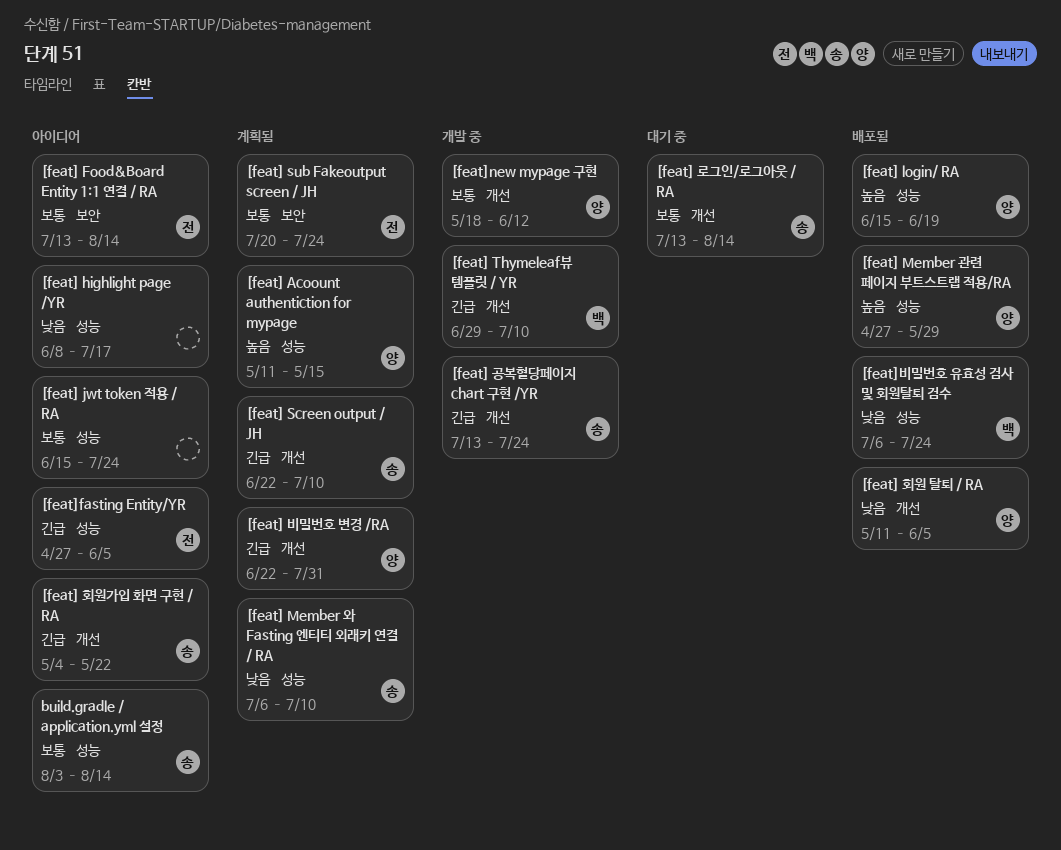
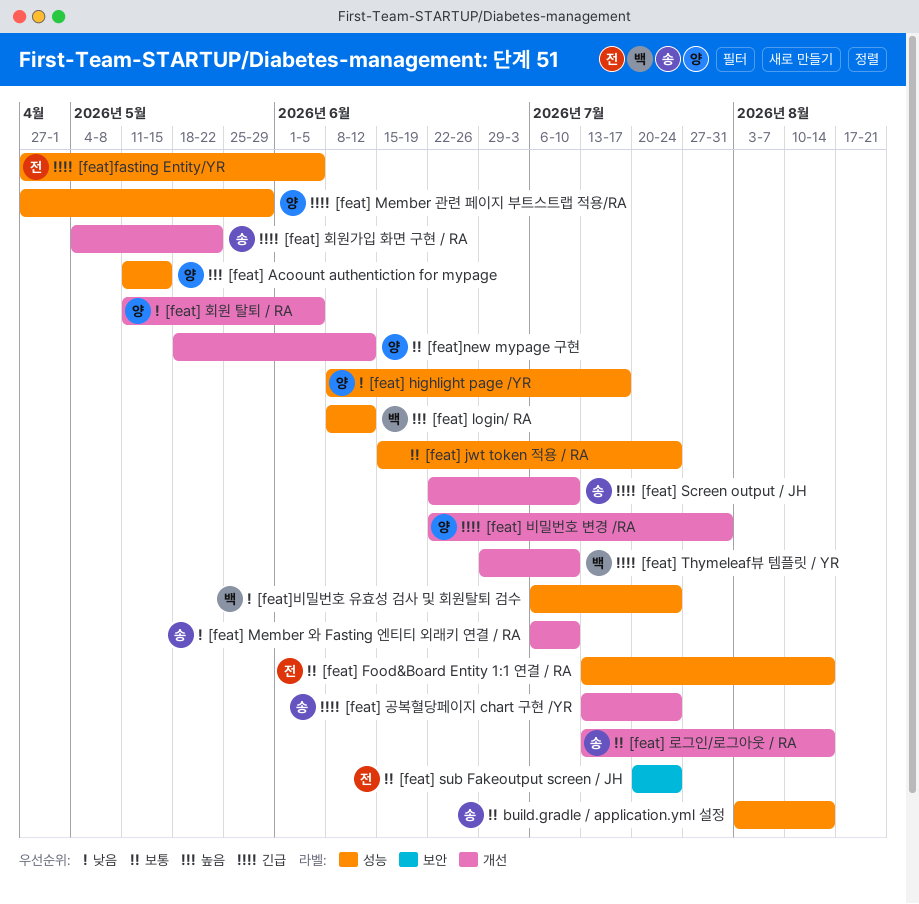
[feat] Food&Board Entity 1:1 연결 / RA, label: 보안 -> 성능
[feat] highlight page /YR, owner: none -> 양
[feat] login/ RA, owner: 양 -> 백
[feat] login/ RA, start: Jun 15 -> Jun 8
[feat] login/ RA, due: Jun 19 -> Jun 12
[feat] Member 관련 페이지 부트스트랩 적용/RA, priority: 높음 -> 긴급
[feat] Member 와 Fasting 엔티티 외래키 연결 / RA, label: 성능 -> 개선

